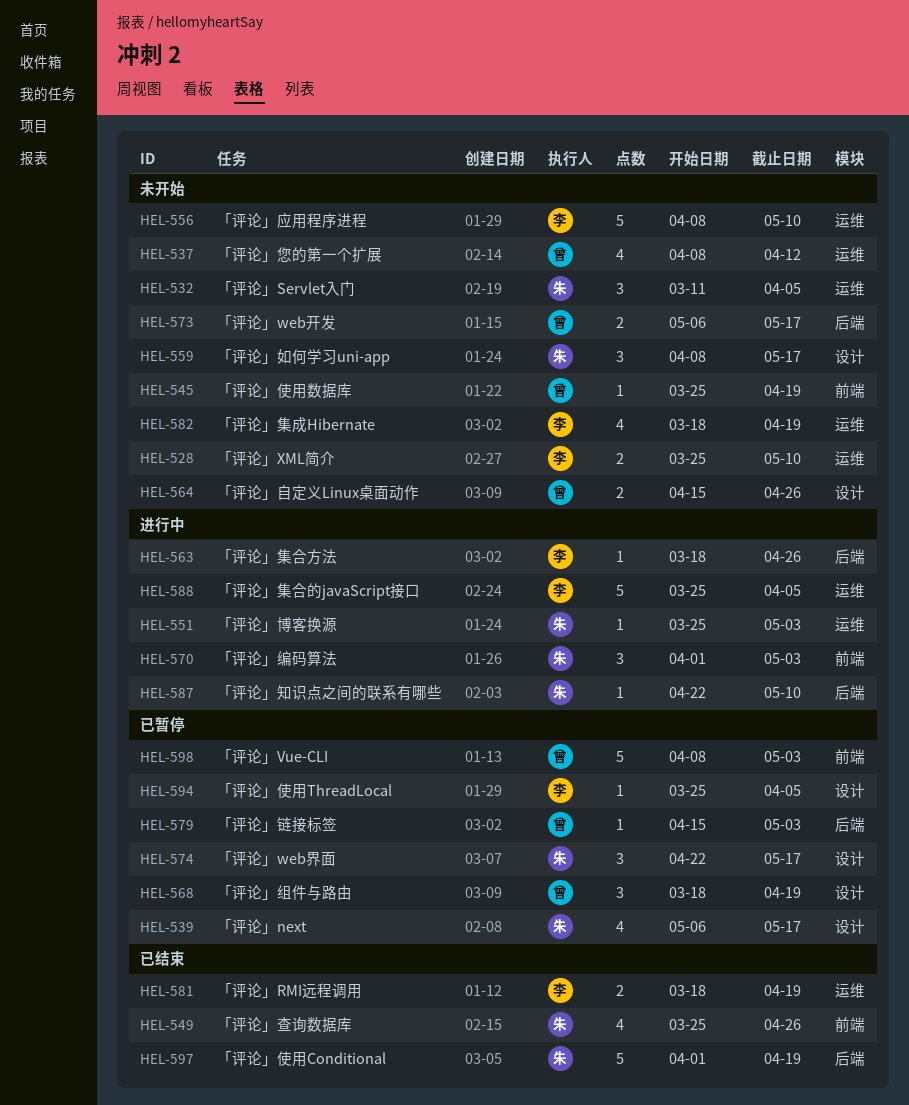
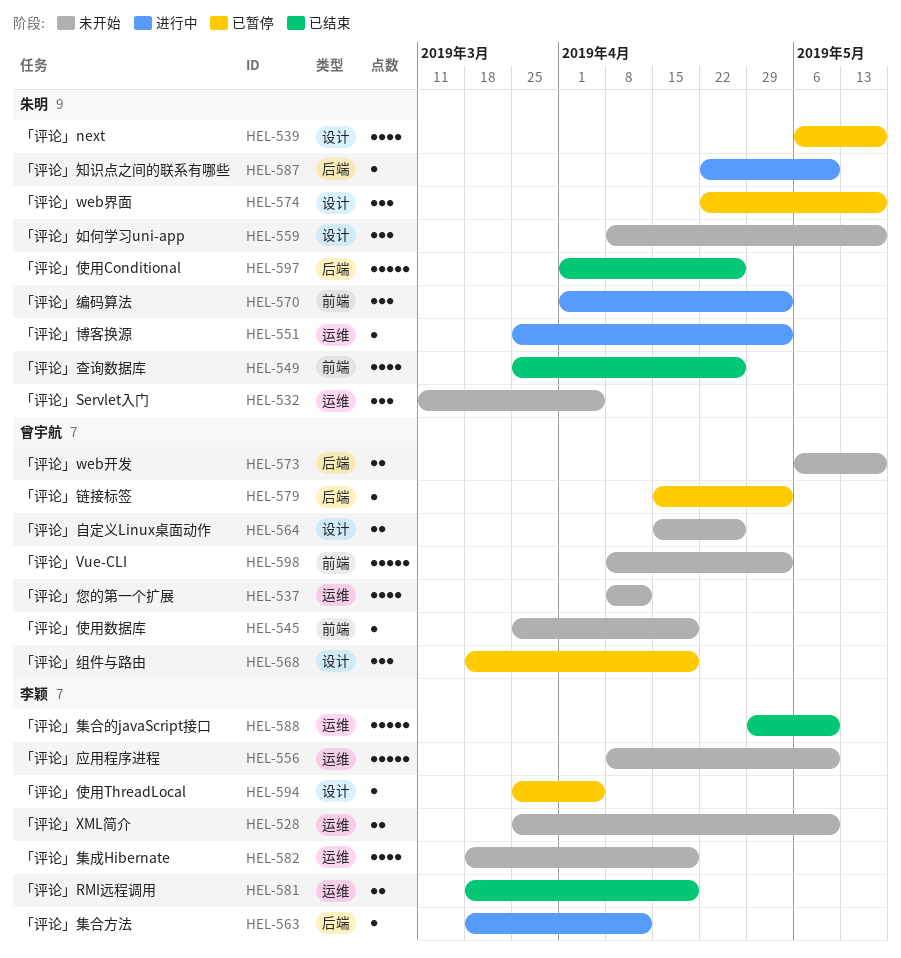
HEL-563, due: Apr 26 -> Apr 12
HEL-588, status: 进行中 -> 已结束
HEL-588, start: Mar 25 -> Apr 29
HEL-588, due: Apr 5 -> May 10
HEL-597, due: Apr 19 -> Apr 26
HEL-598, status: 已暂停 -> 未开始

